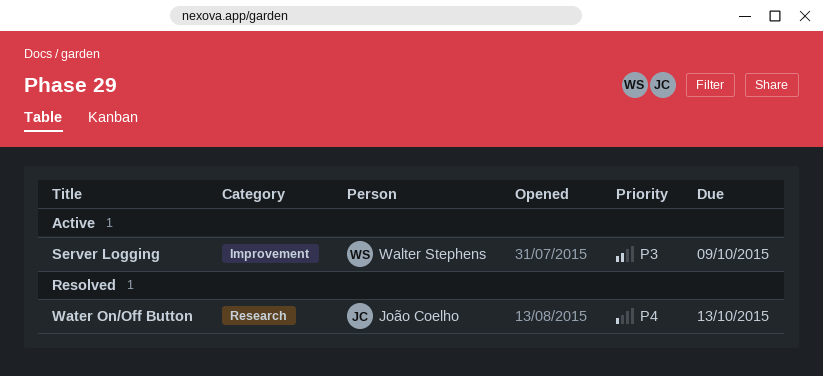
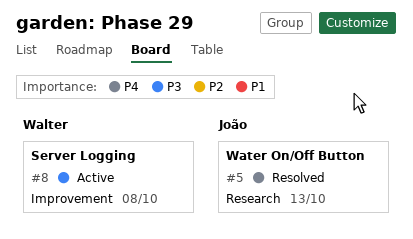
Server Logging, due: Oct 9 -> Oct 8

